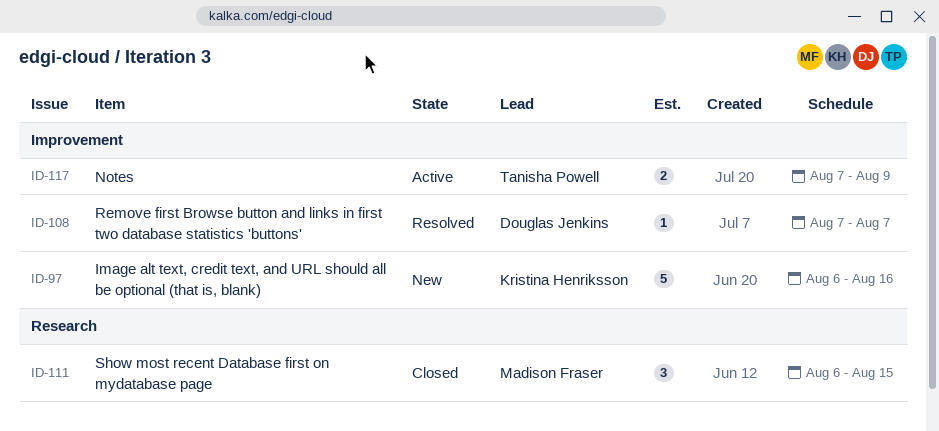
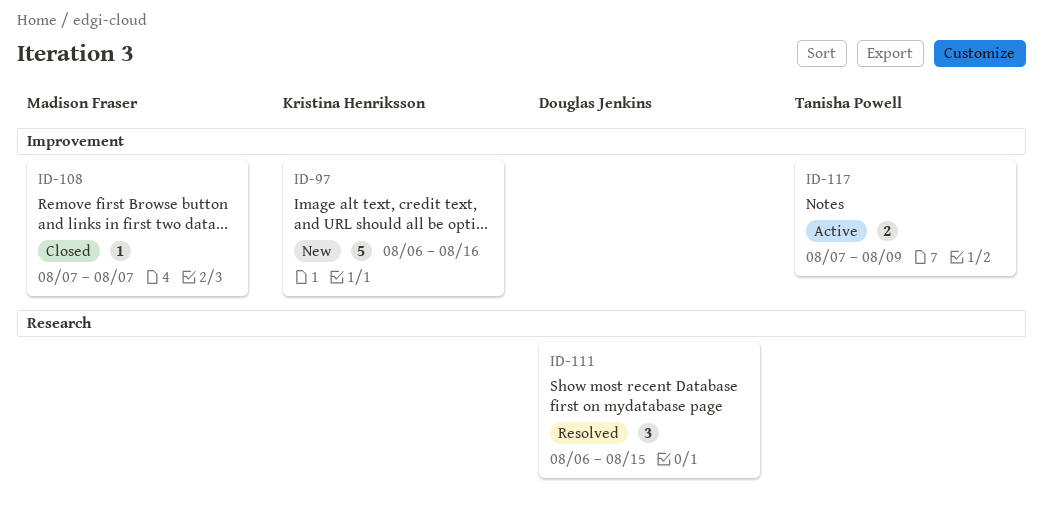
ID-108, status: Resolved -> Closed
ID-108, owner: Douglas Jenkins -> Madison Fraser
ID-111, status: Closed -> Resolved
ID-111, owner: Madison Fraser -> Douglas Jenkins

